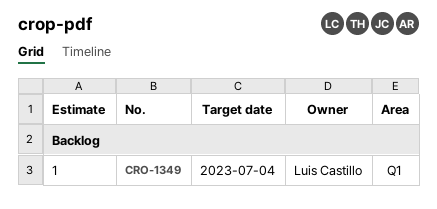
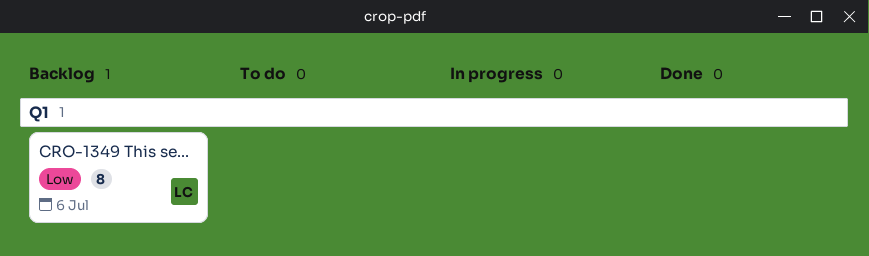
CRO-1349, estimate: 1 -> 8
CRO-1349, due: Jul 4 -> Jul 6

